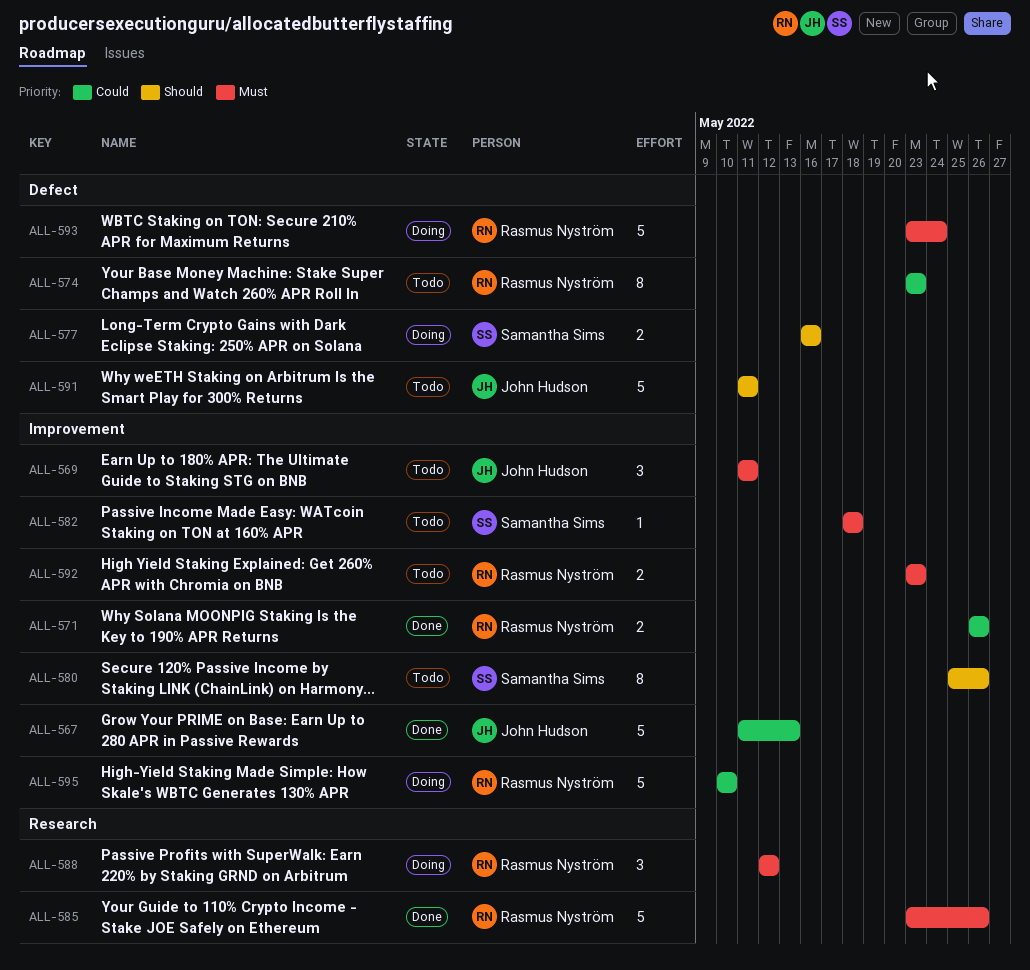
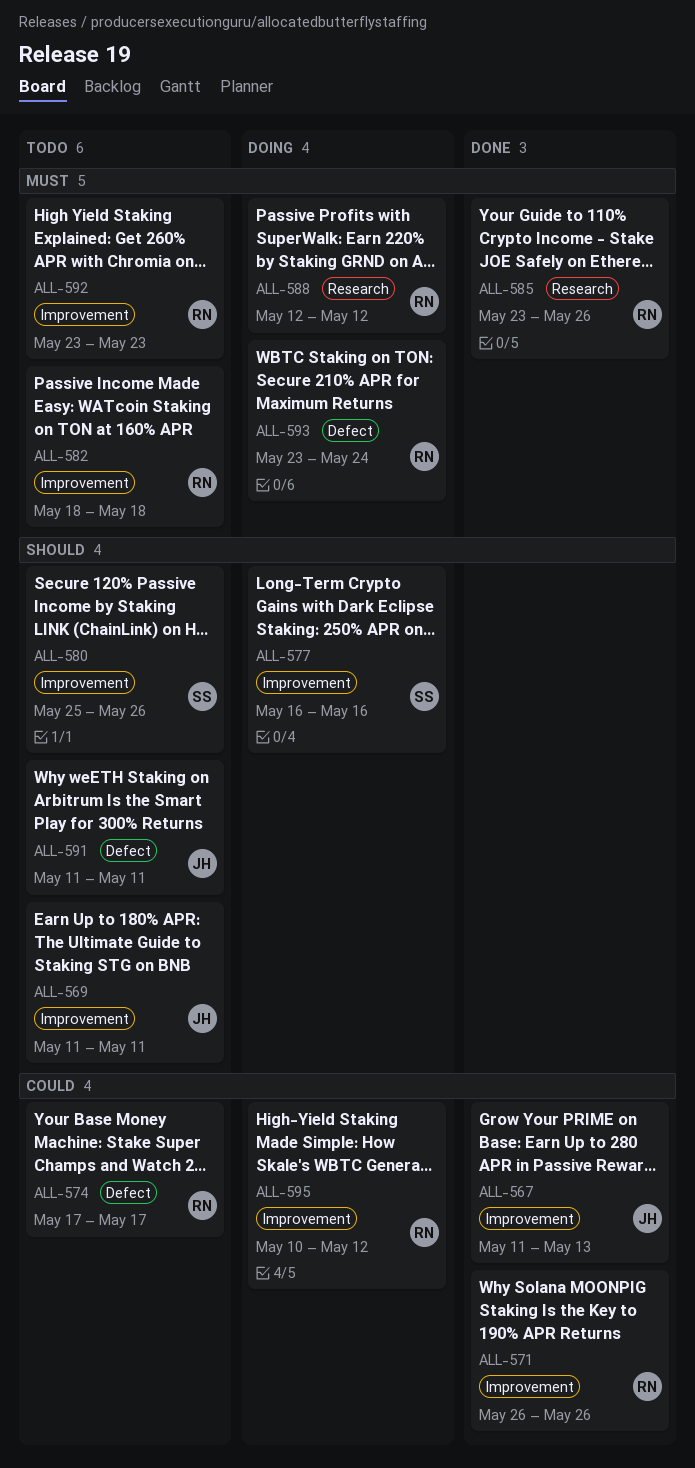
ALL-569, priority: Must -> Should
ALL-574, start: May 23 -> May 17
ALL-574, due: May 23 -> May 17
ALL-577, label: Defect -> Improvement
ALL-582, owner: Samantha Sims -> Rasmus Nyström
ALL-595, due: May 10 -> May 12

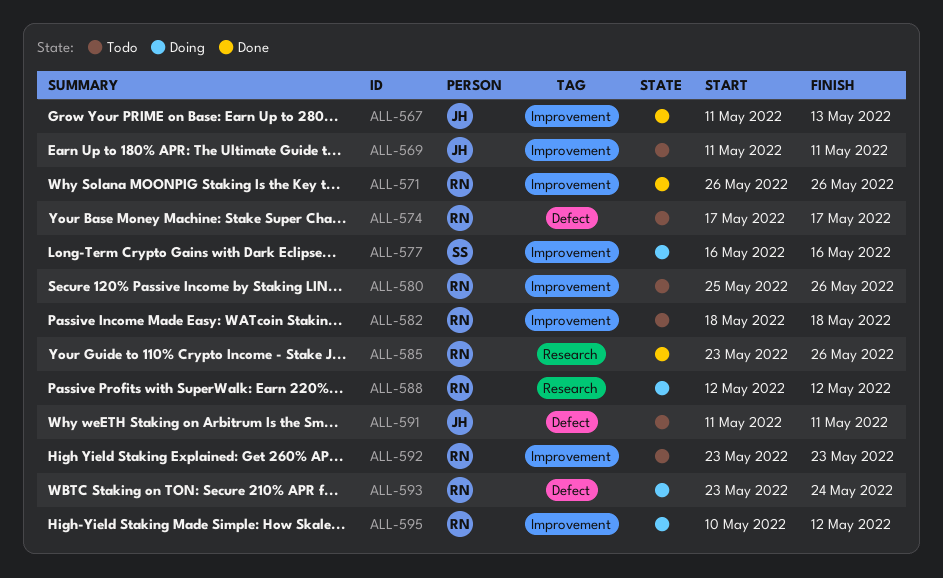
ALL-580, owner: SS -> RN

